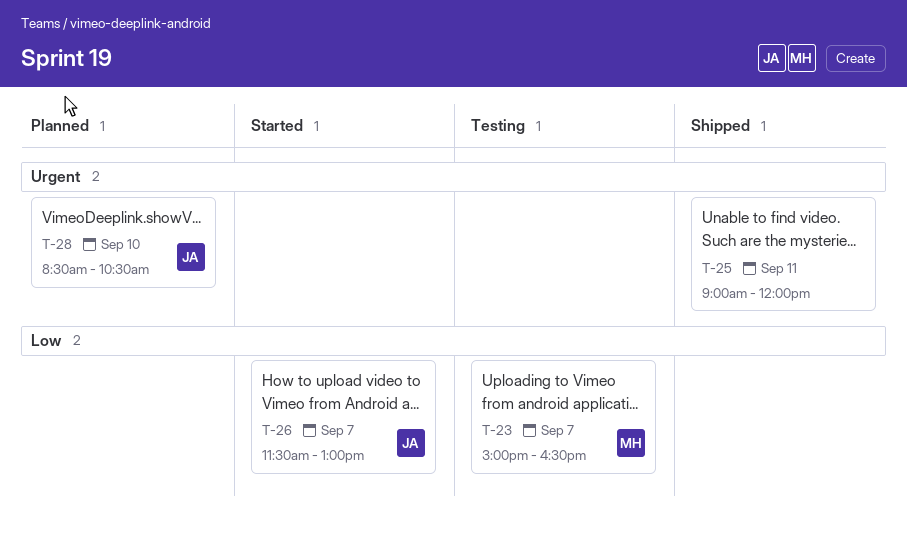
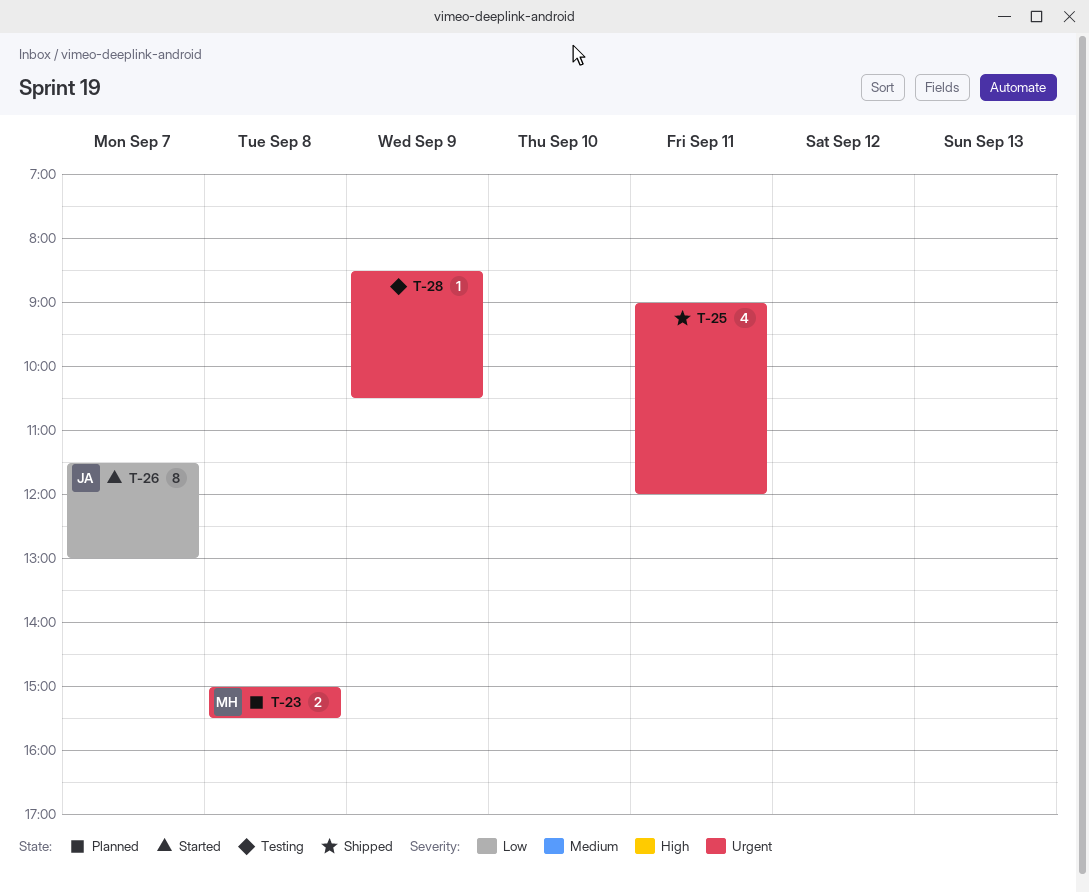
T-23, status: Testing -> Planned
T-23, priority: Low -> Urgent
T-23, day: Sep 7 -> Sep 8
T-23, ends: 16:30 -> 15:30
T-28, status: Planned -> Testing
T-28, owner: JA -> none
T-28, day: Sep 10 -> Sep 9

